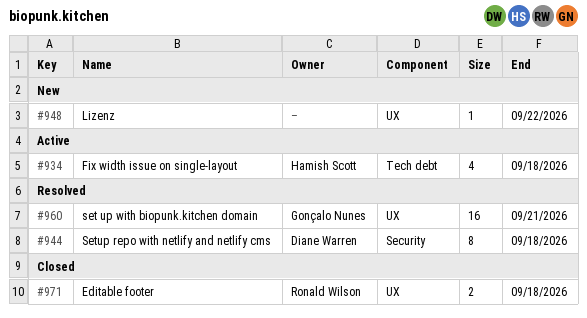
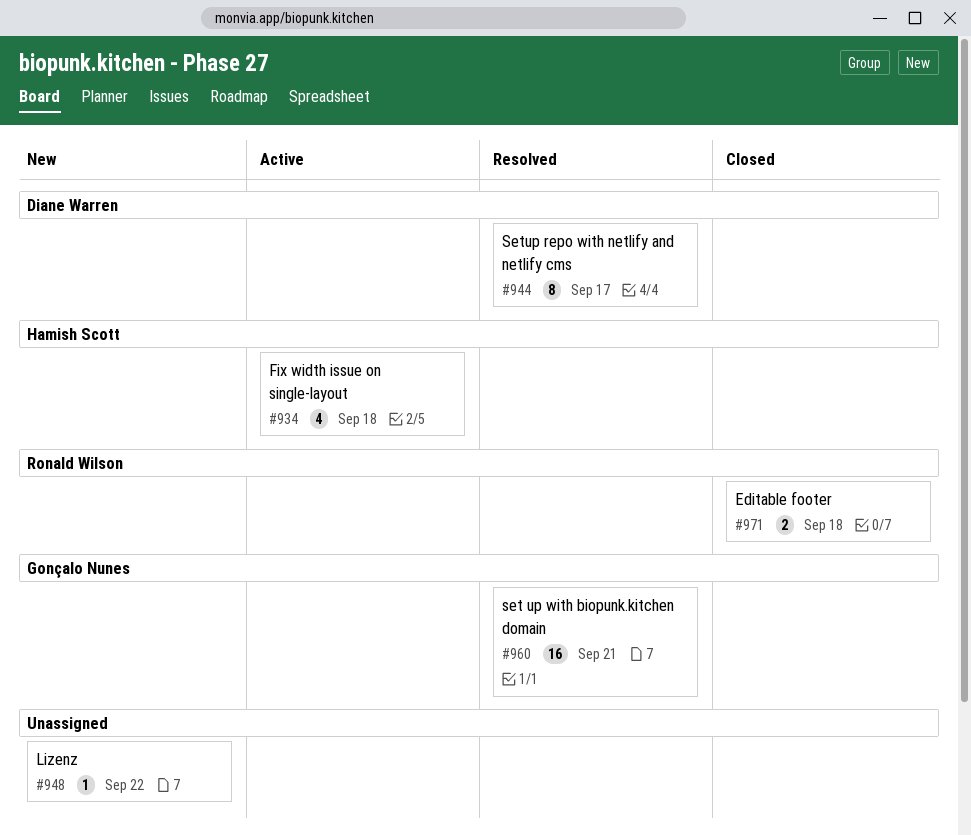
#944, due: Sep 18 -> Sep 17

